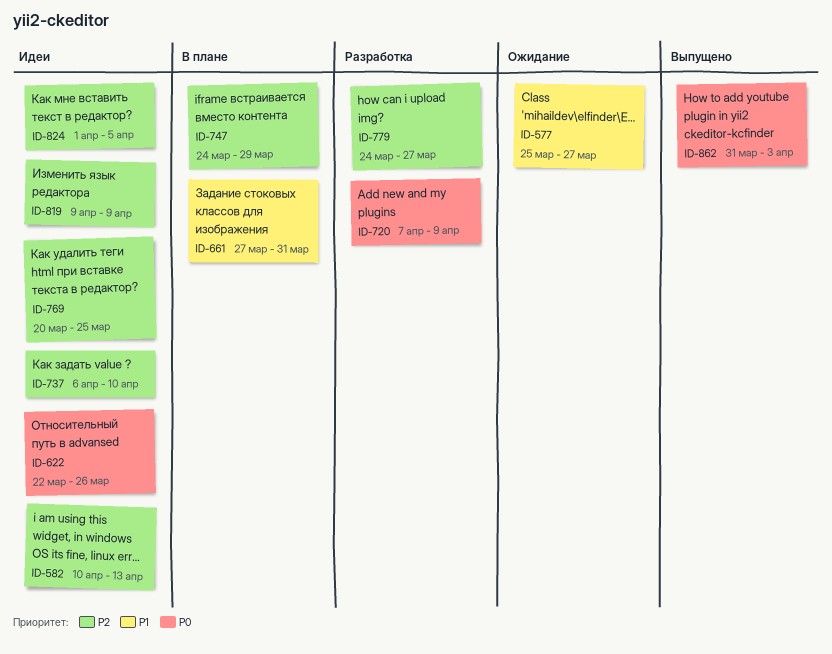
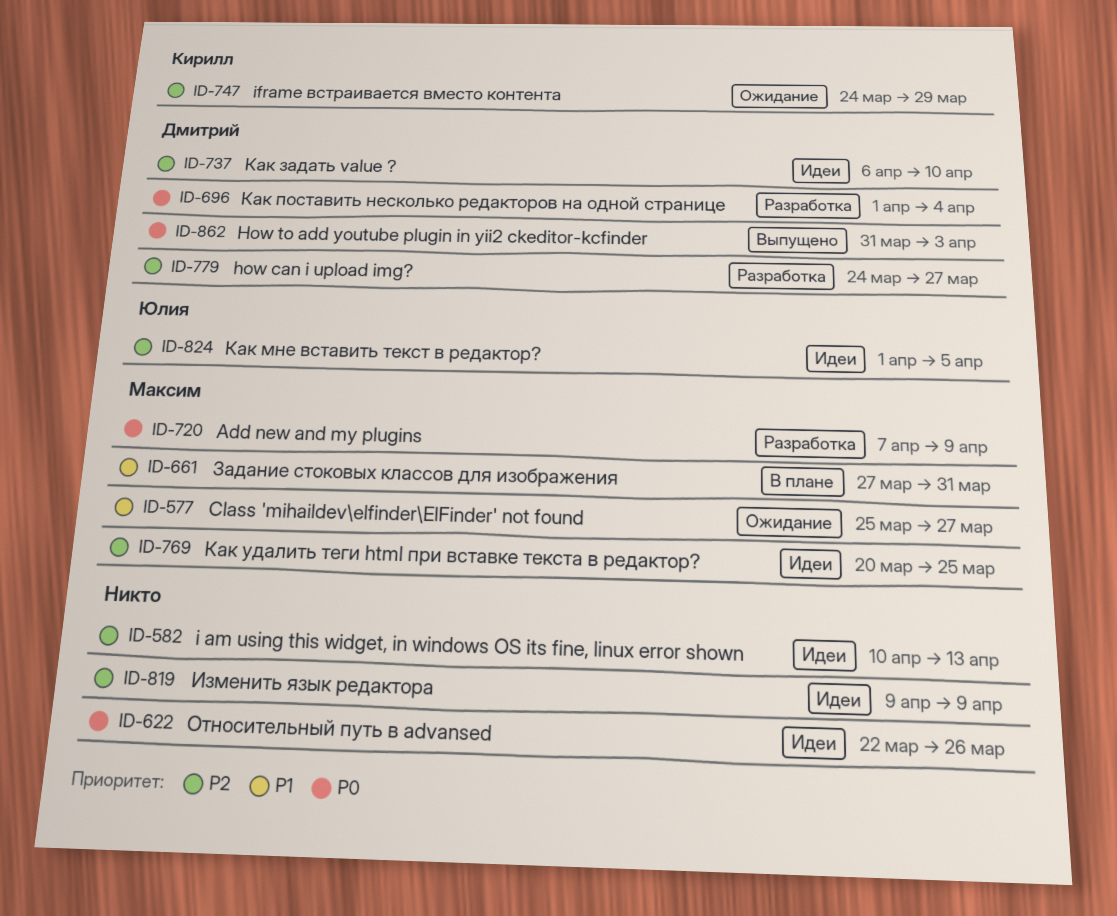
ID-696: none -> present
ID-747, status: В плане -> Ожидание

